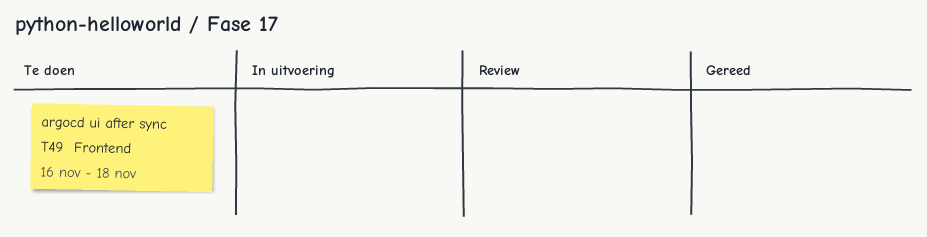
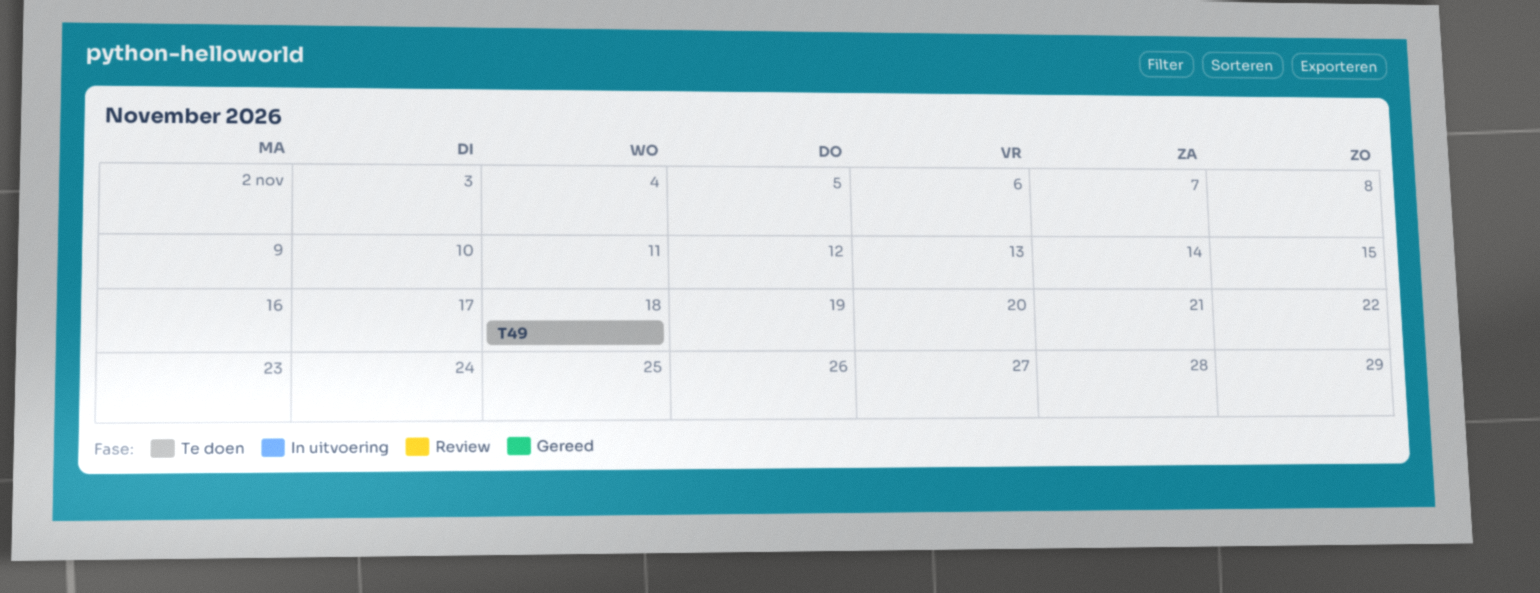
T49, start: Nov 16 -> Nov 18

